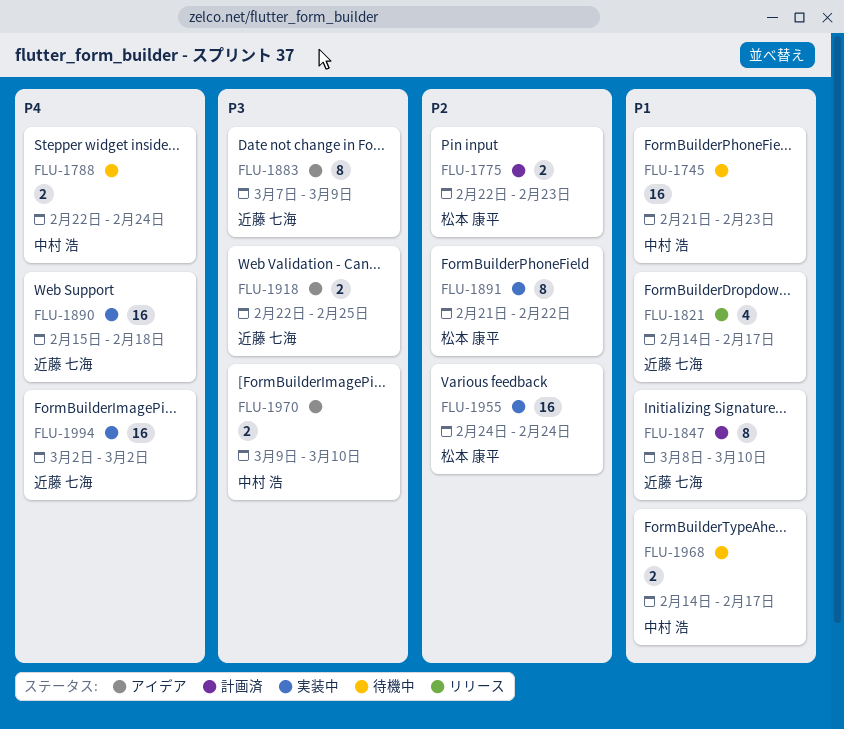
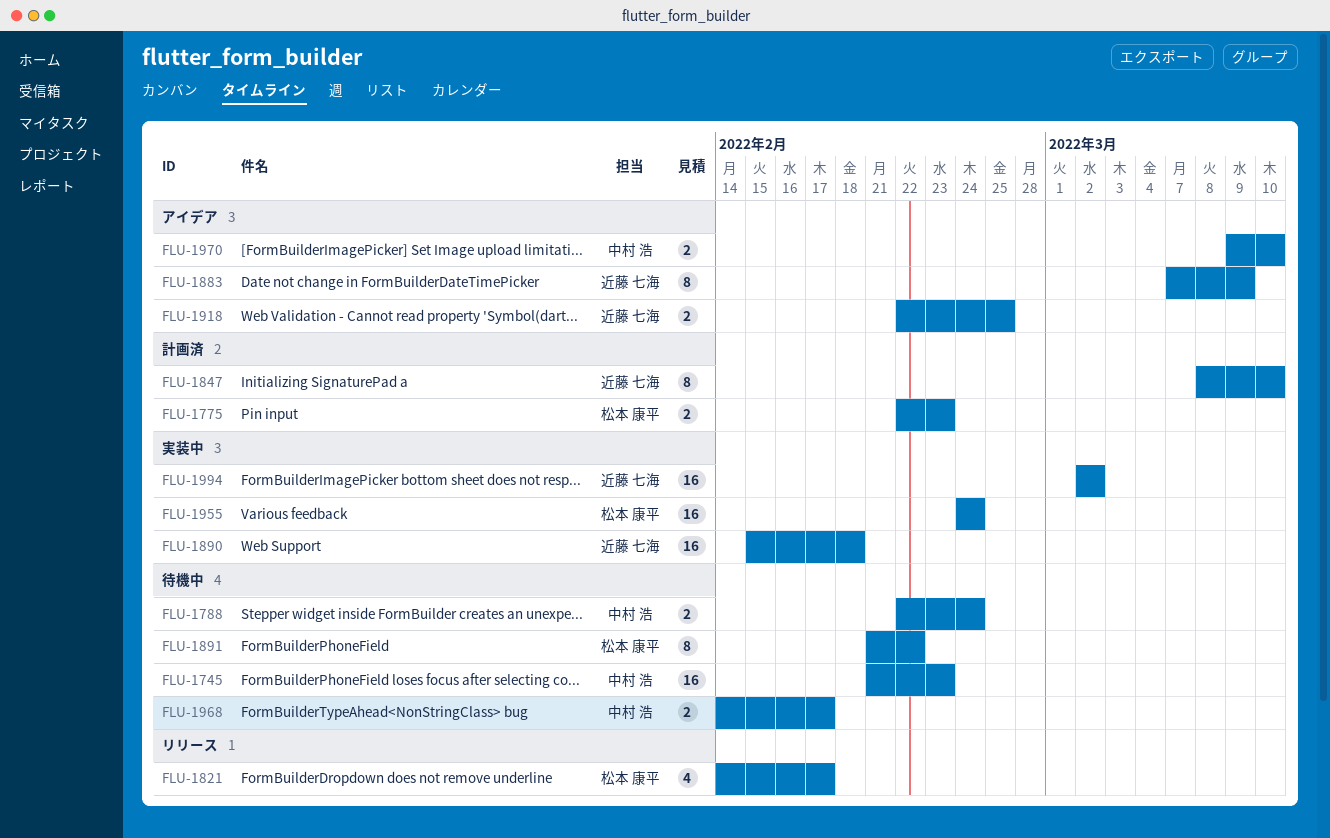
FLU-1821, owner: 近藤 七海 -> 松本 康平
FLU-1891, status: 実装中 -> 待機中

